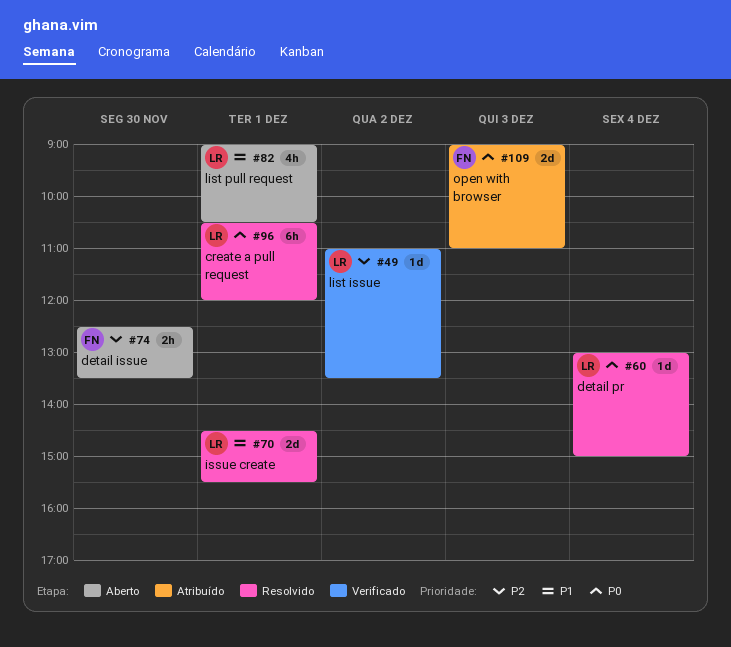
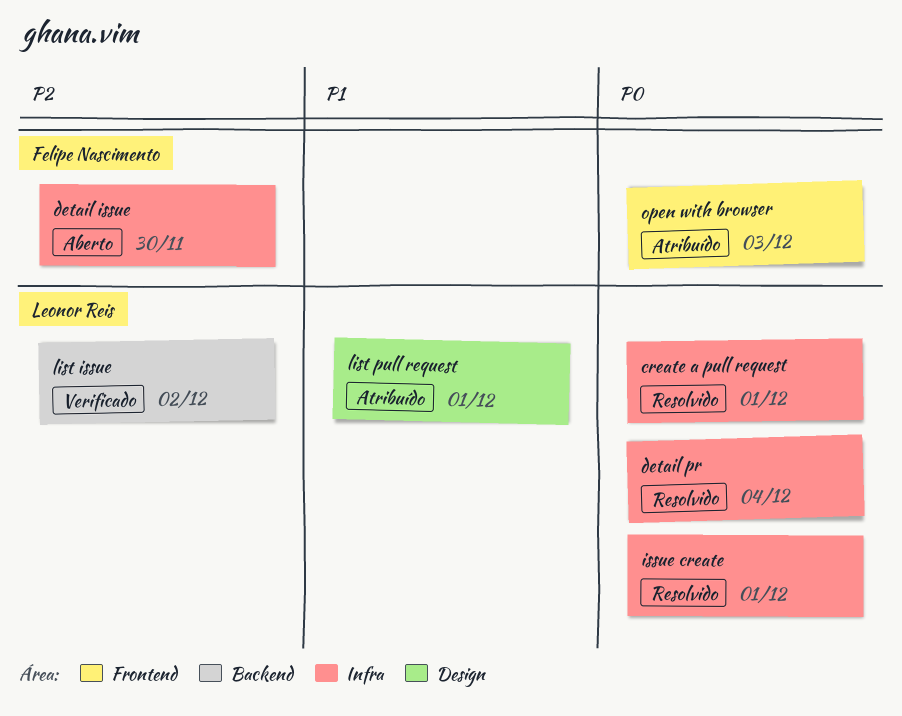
issue create, priority: P1 -> P0
list pull request, status: Aberto -> Atribuído

